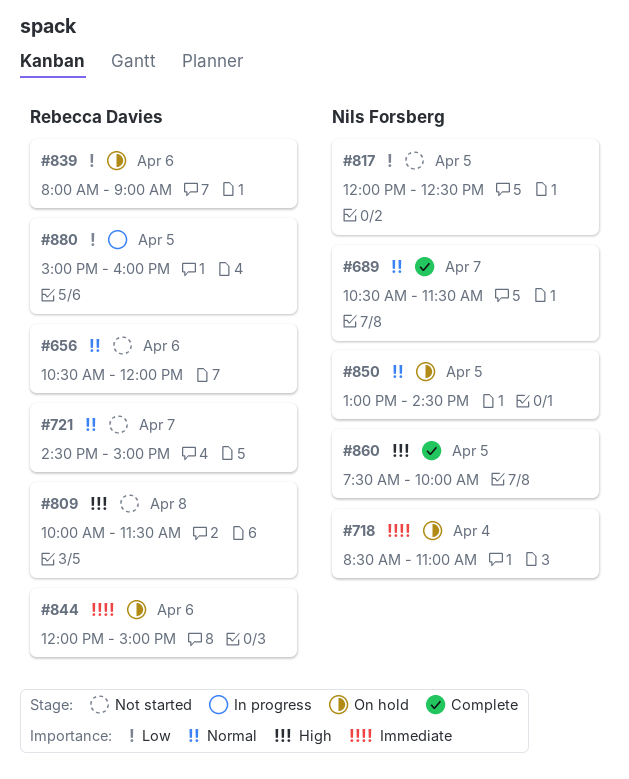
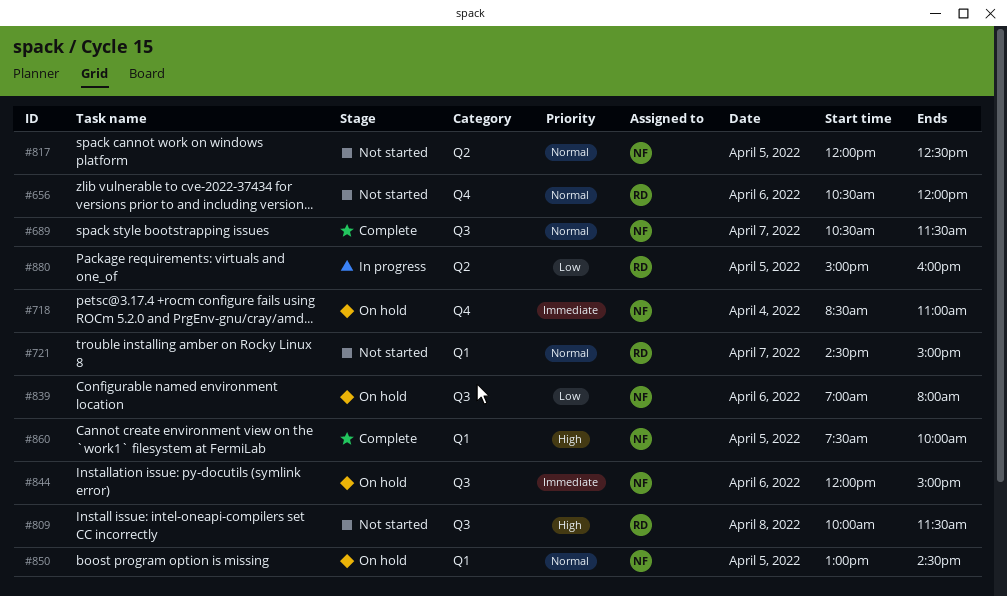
#817, priority: Low -> Normal
#839, owner: Rebecca Davies -> Nils Forsberg
#839, begins: 08:00 -> 07:00
#839, ends: 09:00 -> 08:00
#844, owner: Rebecca Davies -> Nils Forsberg

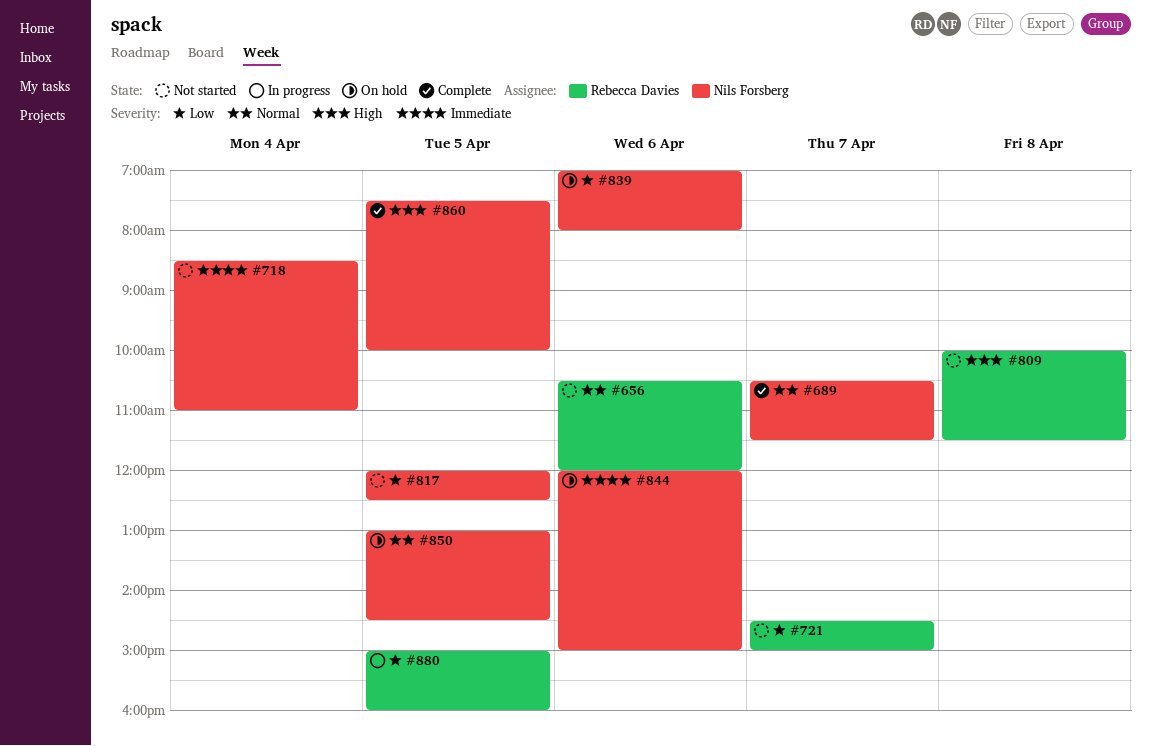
#718, status: On hold -> Not started
#721, priority: Normal -> Low
#817, priority: Normal -> Low

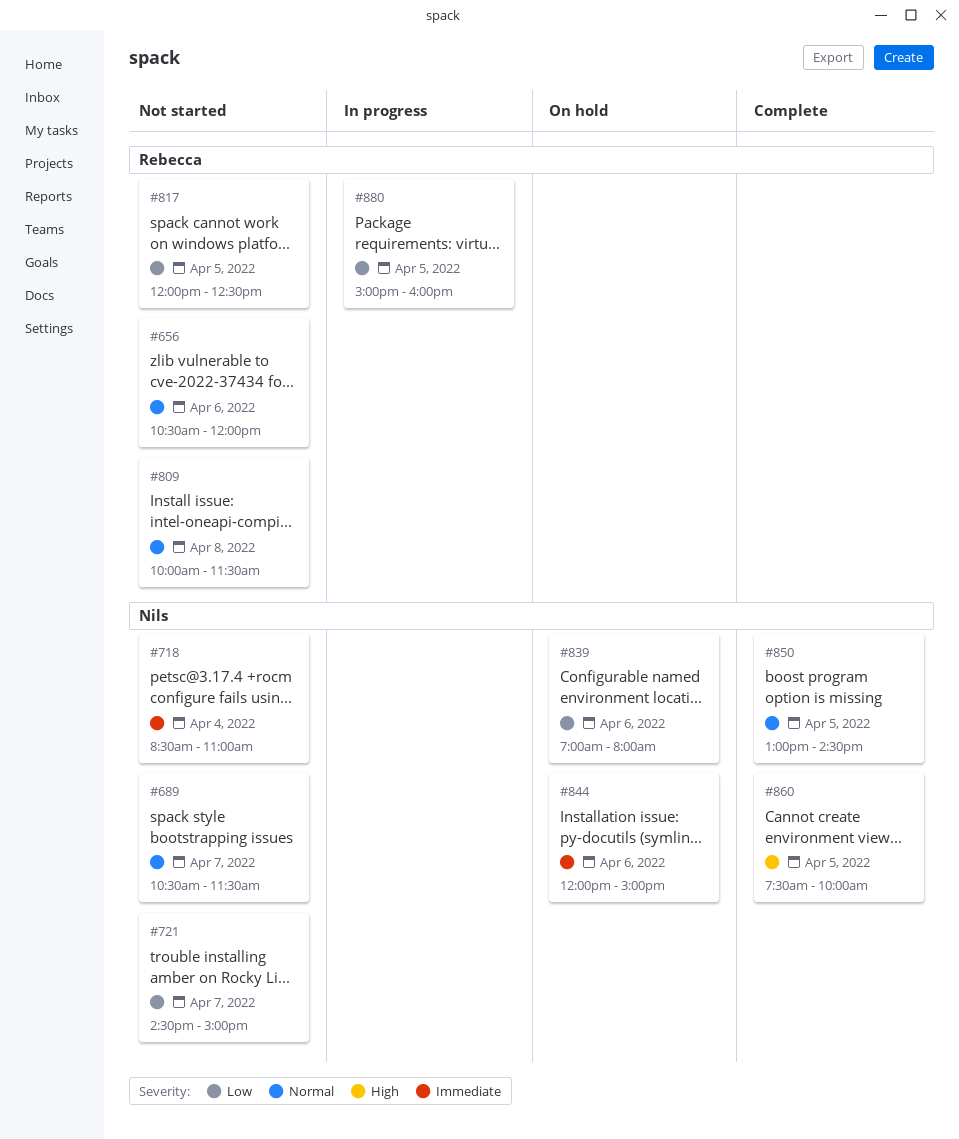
#689, status: Complete -> Not started
#721, owner: Rebecca Davies -> Nils Forsberg
#809, priority: High -> Normal
#817, owner: Nils Forsberg -> Rebecca Davies
#850, status: On hold -> Complete

